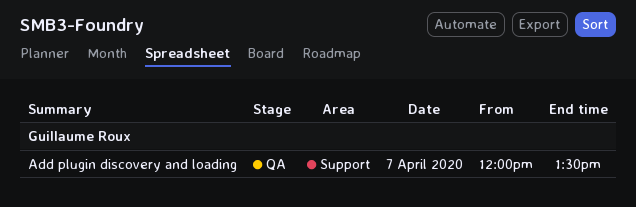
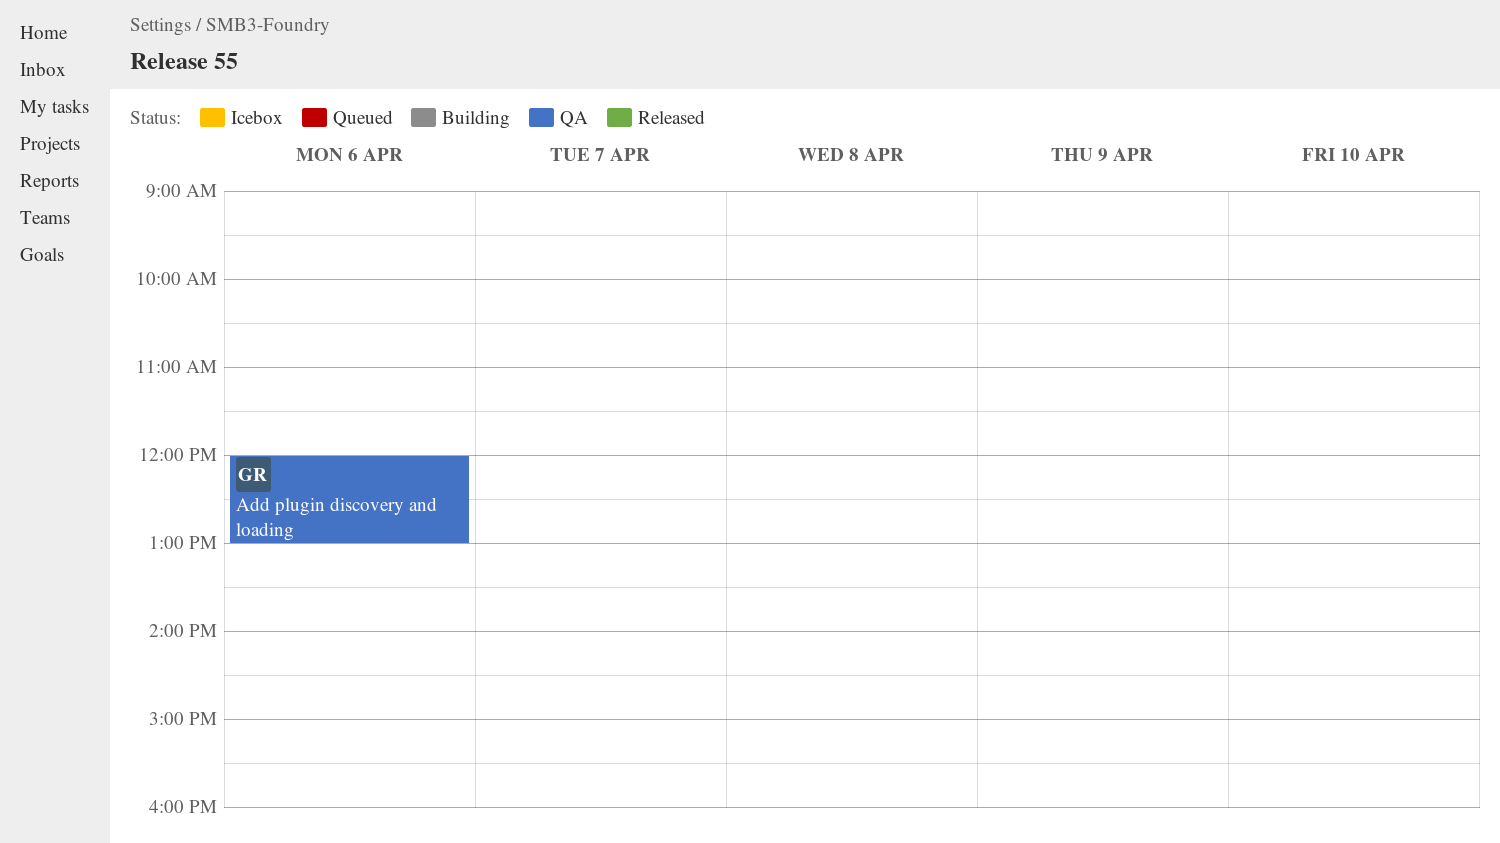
Add plugin discovery and loading, day: Apr 7 -> Apr 6
Add plugin discovery and loading, ends: 13:30 -> 13:00

